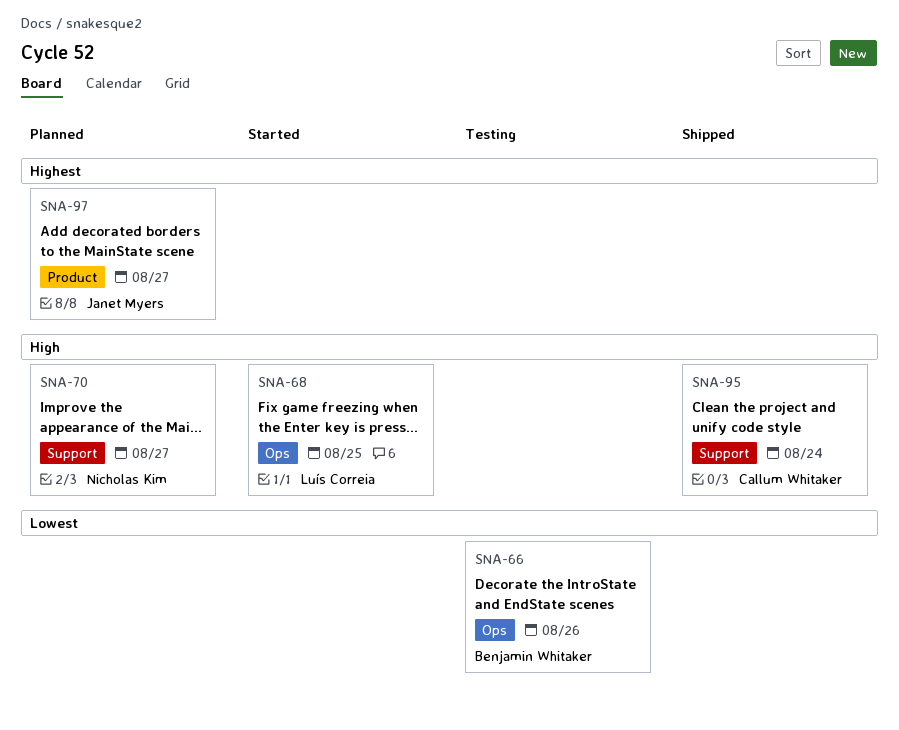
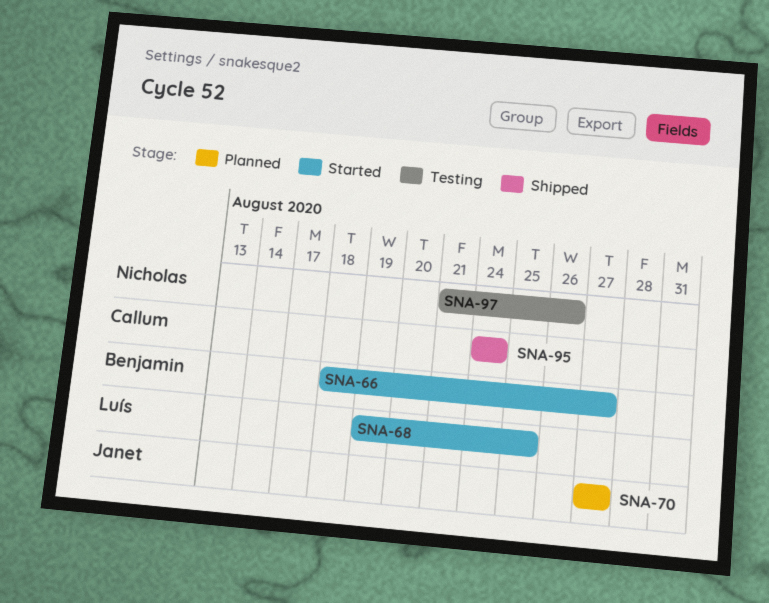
SNA-66, status: Testing -> Started
SNA-66, due: Aug 26 -> Aug 27
SNA-70, owner: Nicholas Kim -> Janet Myers
SNA-97, status: Planned -> Testing
SNA-97, owner: Janet Myers -> Nicholas Kim
SNA-97, due: Aug 27 -> Aug 26

